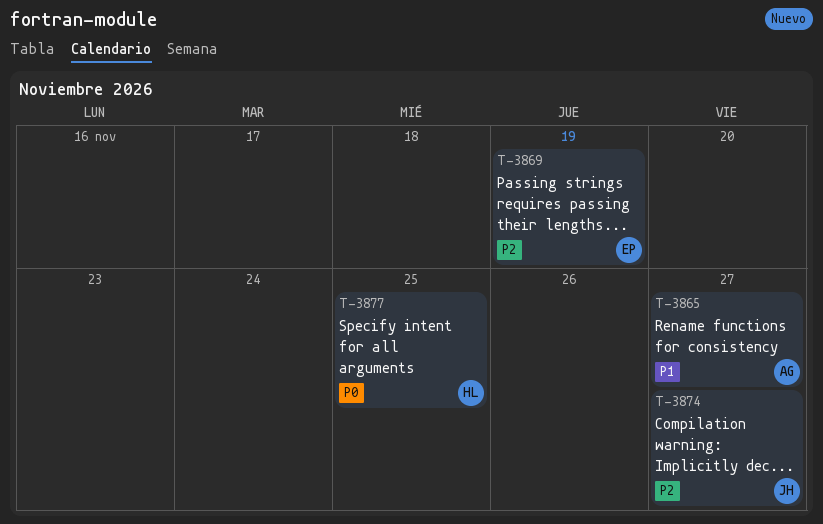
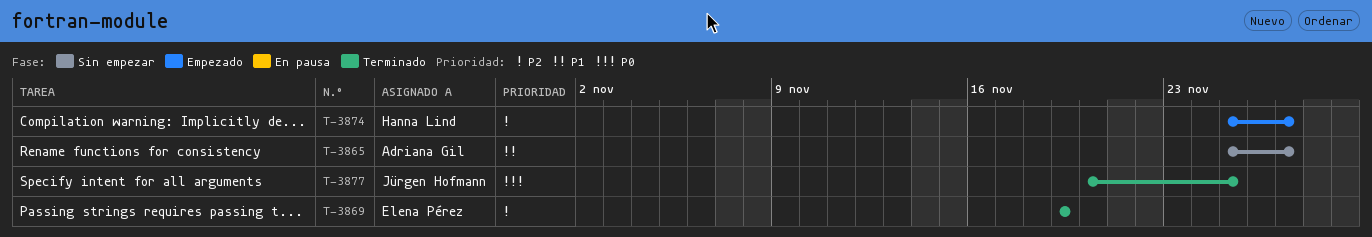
T-3874, owner: Jürgen Hofmann -> Hanna Lind
T-3877, owner: Hanna Lind -> Jürgen Hofmann

